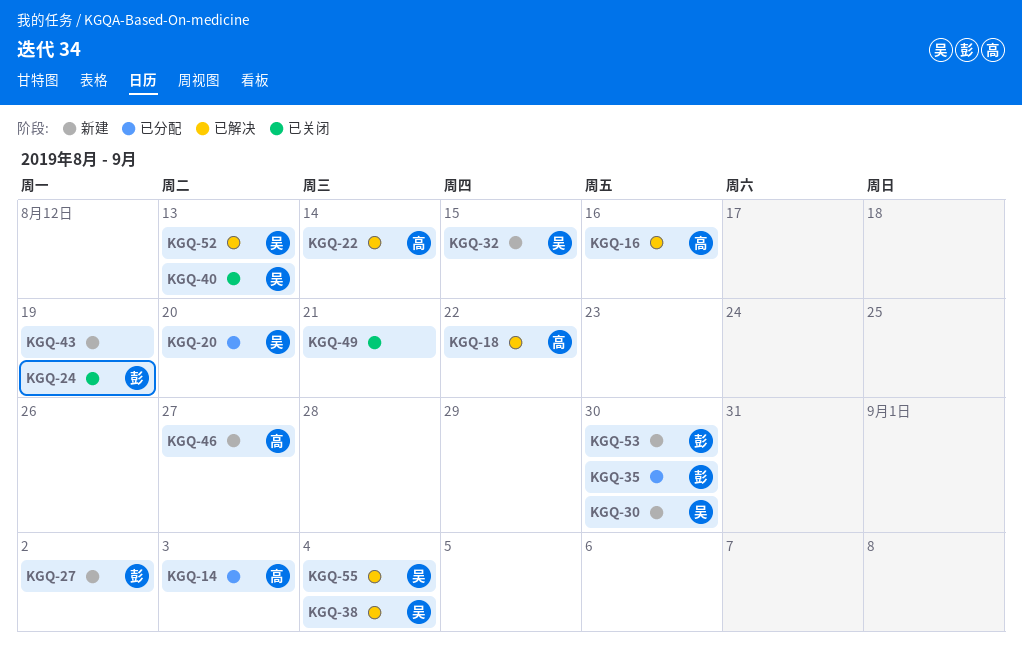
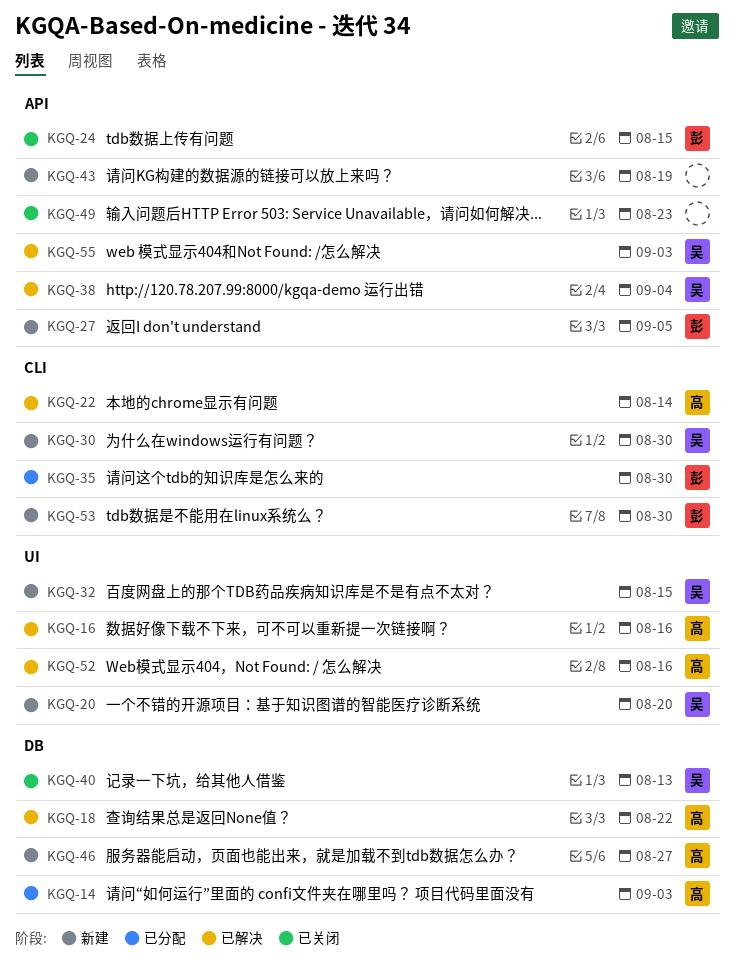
KGQ-20, status: 已分配 -> 新建
KGQ-24, due: Aug 19 -> Aug 15
KGQ-27, due: Sep 2 -> Sep 5
KGQ-49, due: Aug 21 -> Aug 23
KGQ-52, owner: 吴 -> 高
KGQ-52, due: Aug 13 -> Aug 16
KGQ-55, due: Sep 4 -> Sep 3

